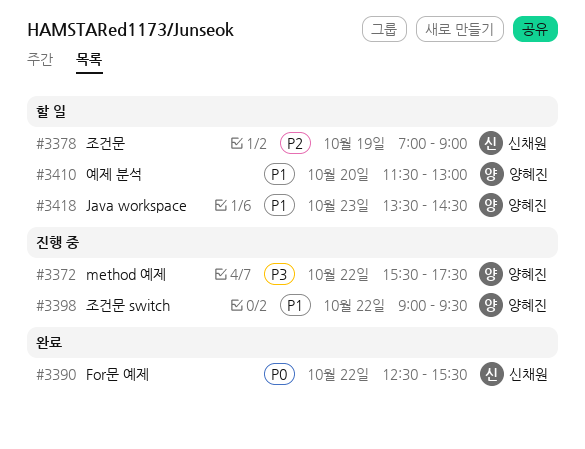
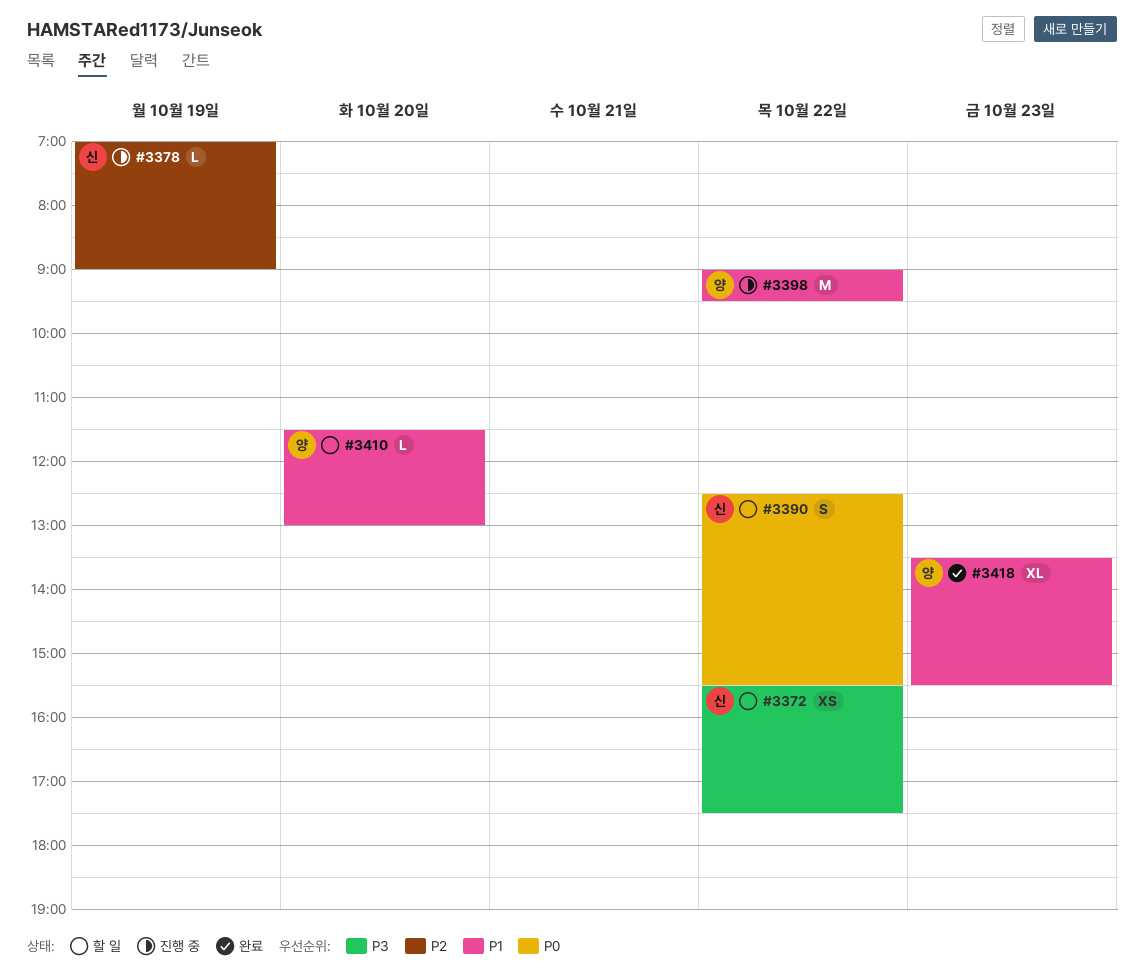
#3372, status: 진행 중 -> 할 일
#3372, owner: 양혜진 -> 신채원
#3378, status: 할 일 -> 진행 중
#3390, status: 완료 -> 할 일
#3418, status: 할 일 -> 완료
#3418, ends: 14:30 -> 15:30

